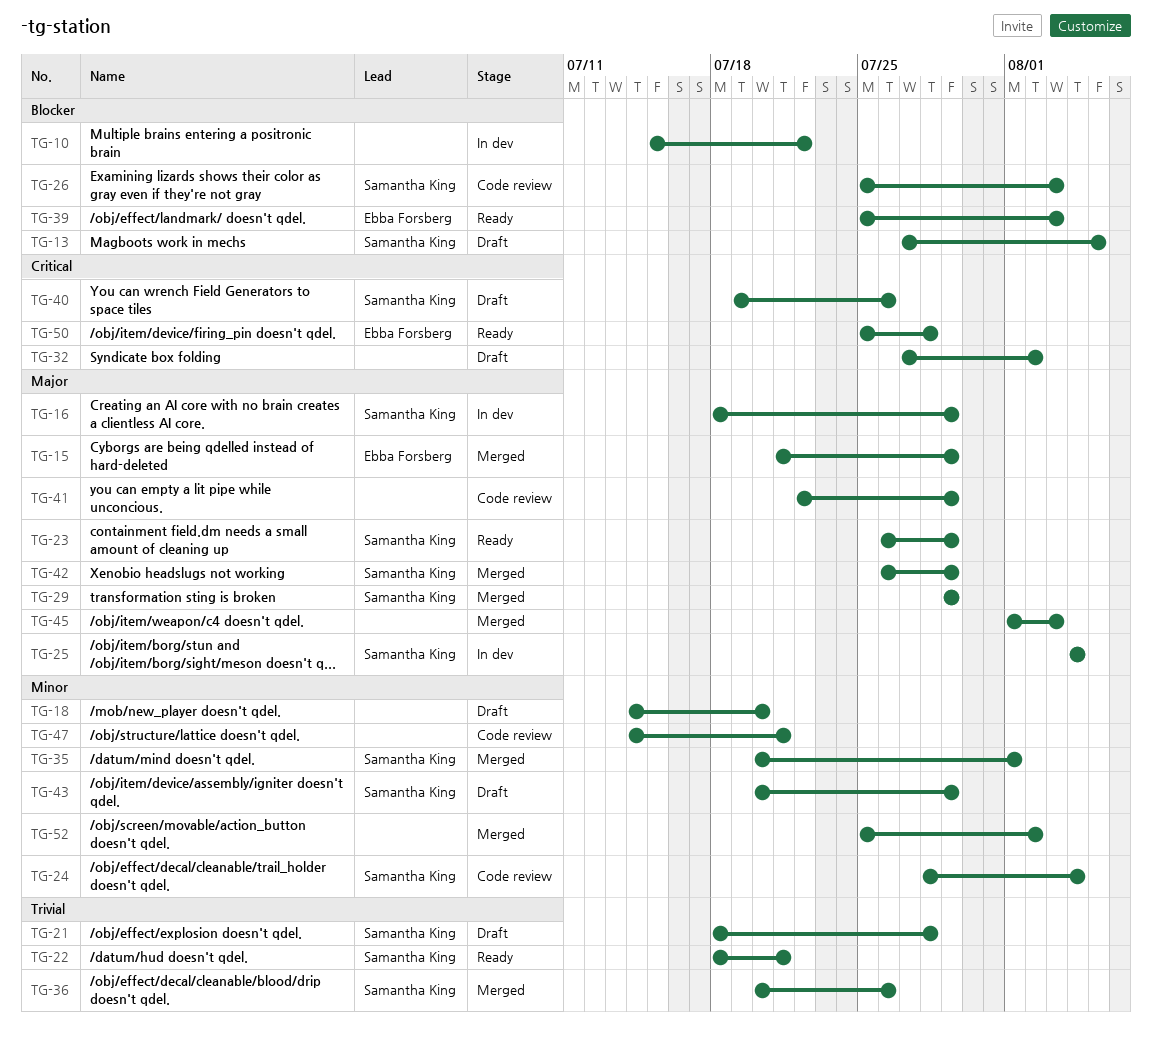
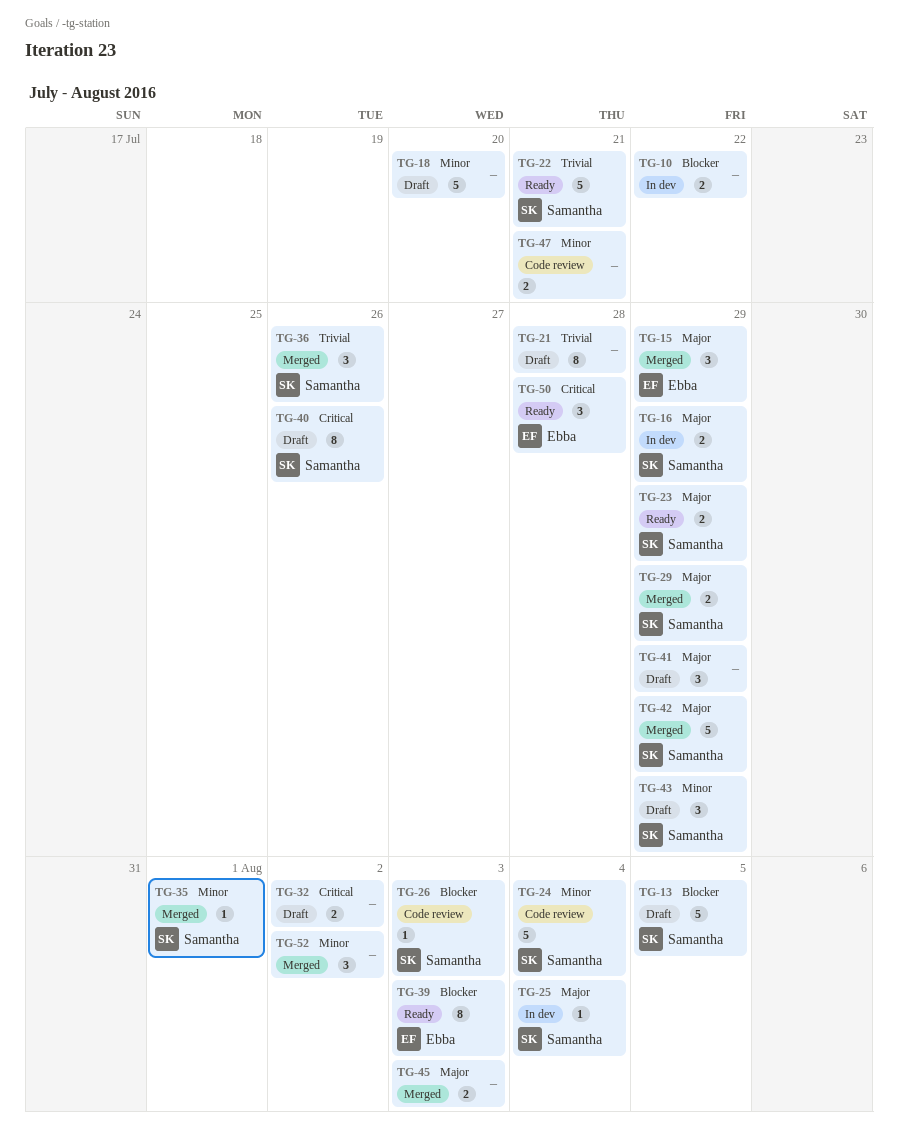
TG-21, owner: Samantha King -> none
TG-41, status: Code review -> Draft

